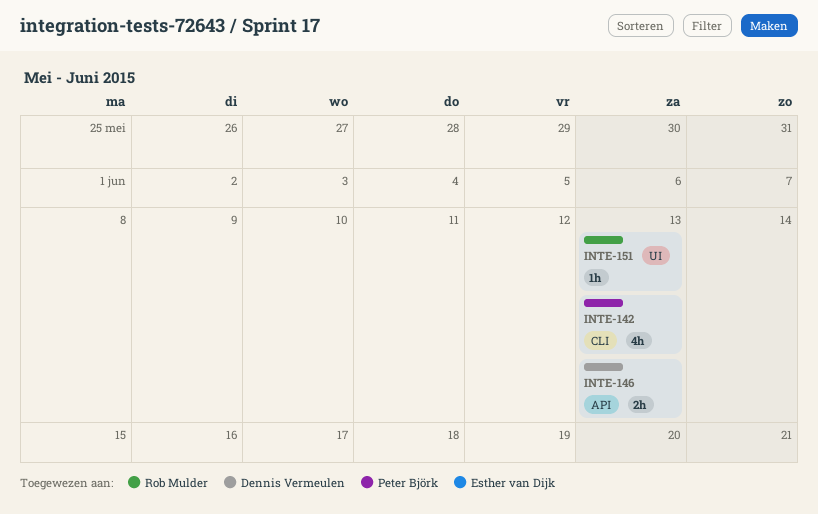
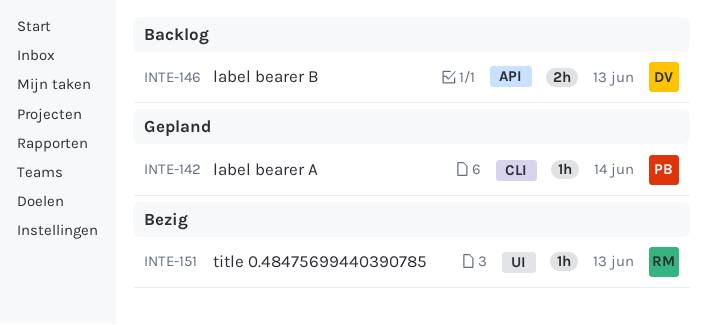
INTE-142, estimate: 4h -> 1h
INTE-142, due: Jun 13 -> Jun 14

